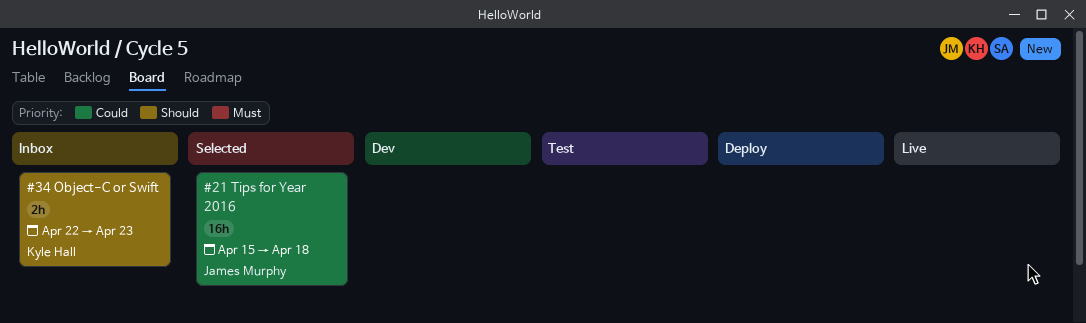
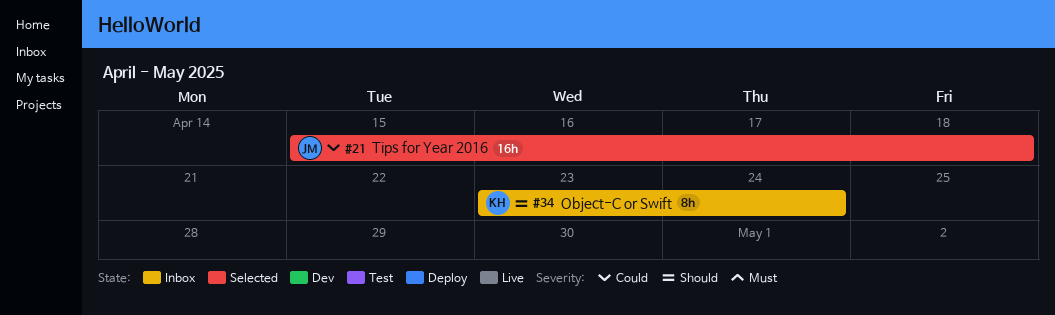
#34, estimate: 2h -> 8h
#34, start: Apr 22 -> Apr 23
#34, due: Apr 23 -> Apr 24

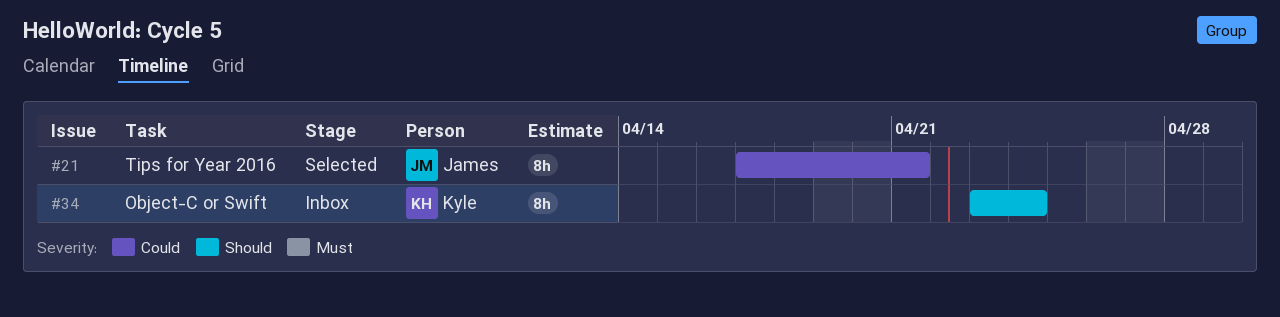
#21, estimate: 16h -> 8h
#21, start: Apr 15 -> Apr 17
#21, due: Apr 18 -> Apr 21

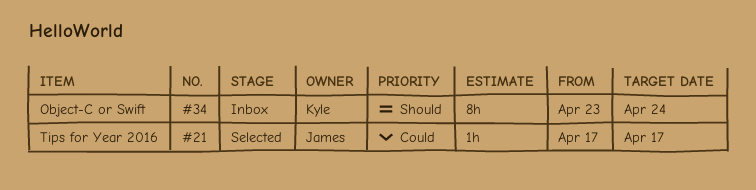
#21, estimate: 8h -> 1h
#21, due: Apr 21 -> Apr 17

